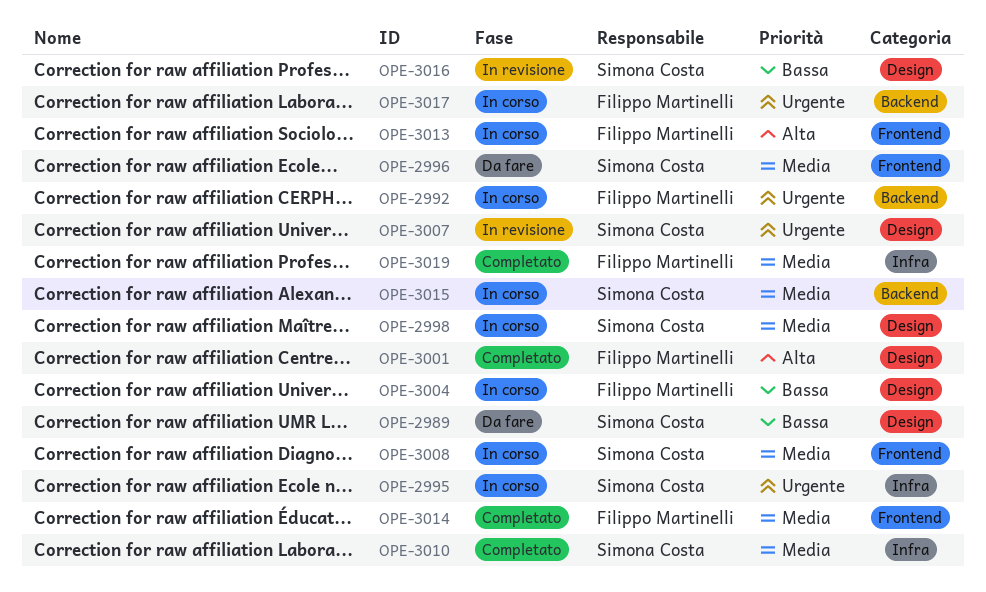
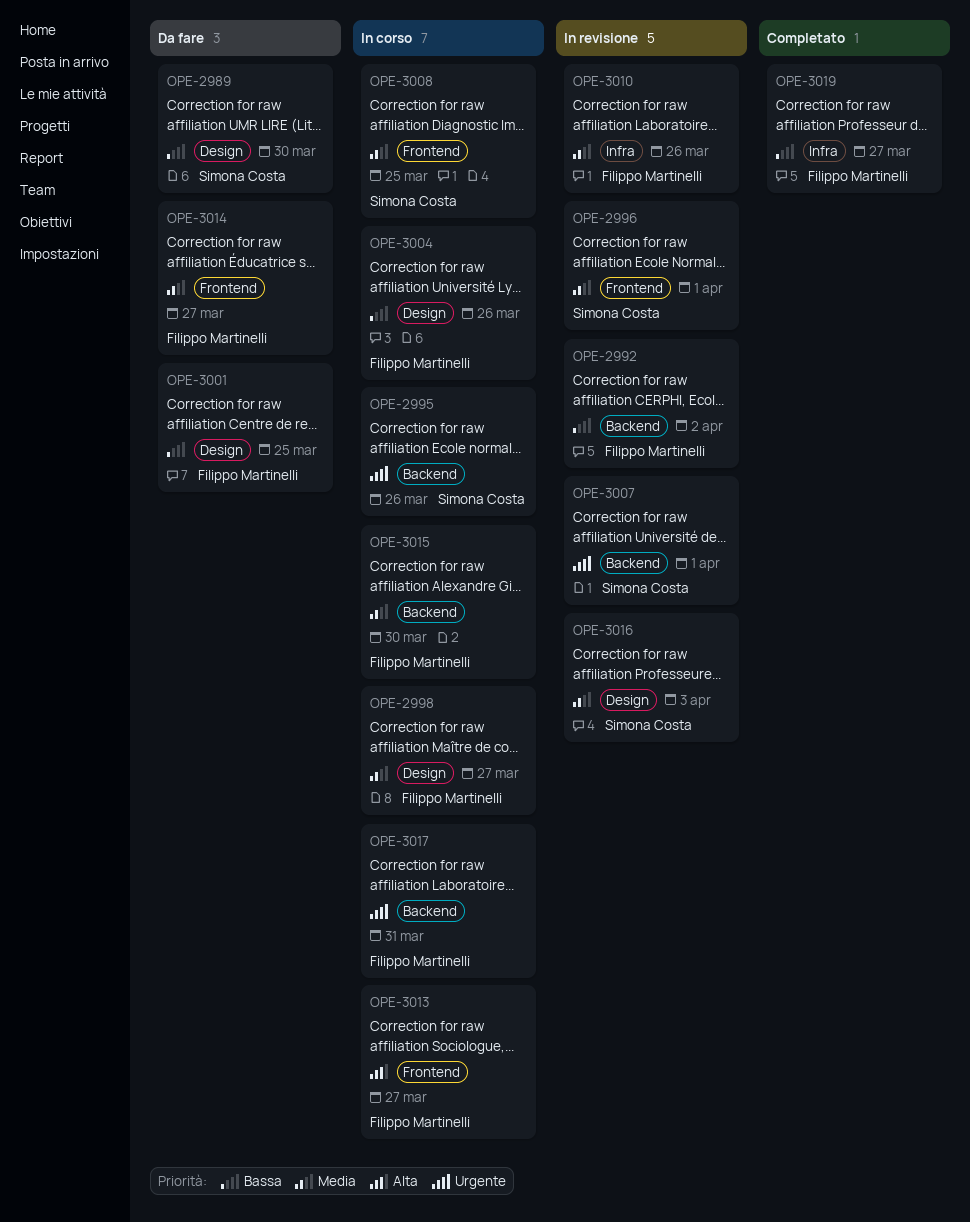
OPE-2992, status: In corso -> In revisione
OPE-2992, priority: Urgente -> Bassa
OPE-2995, label: Infra -> Backend
OPE-2996, status: Da fare -> In revisione
OPE-2998, owner: Simona Costa -> Filippo Martinelli
OPE-3001, status: Completato -> Da fare
OPE-3001, priority: Alta -> Bassa
OPE-3007, label: Design -> Backend
OPE-3010, status: Completato -> In revisione
OPE-3010, owner: Simona Costa -> Filippo Martinelli
OPE-3014, status: Completato -> Da fare
OPE-3015, owner: Simona Costa -> Filippo Martinelli
OPE-3016, priority: Bassa -> Media
OPE-3019, priority: Media -> Bassa

